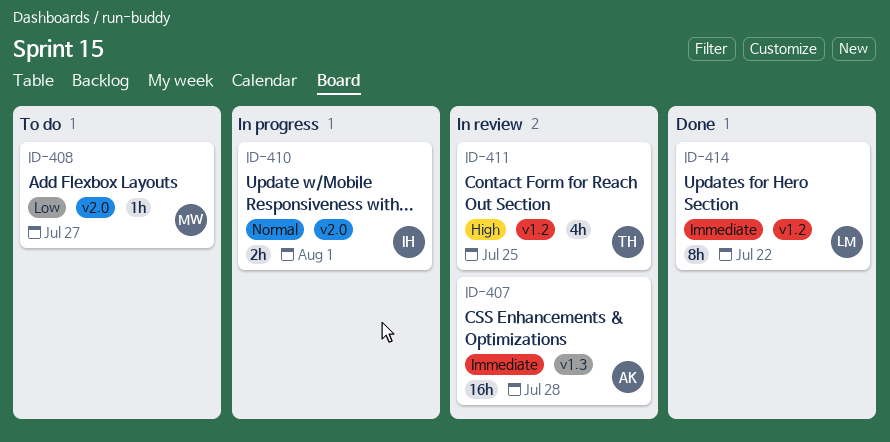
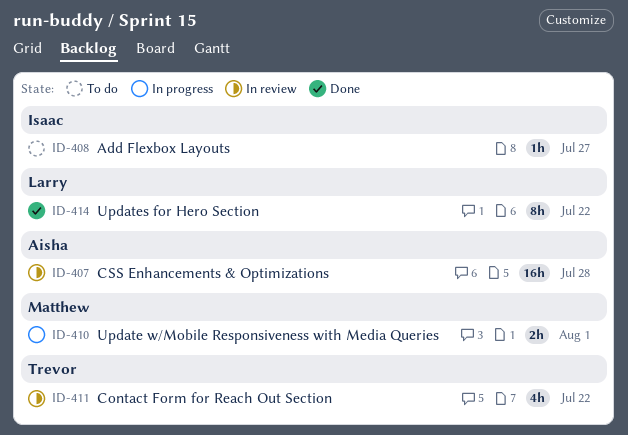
ID-408, owner: Matthew -> Isaac
ID-410, owner: Isaac -> Matthew
ID-411, due: Jul 25 -> Jul 22

